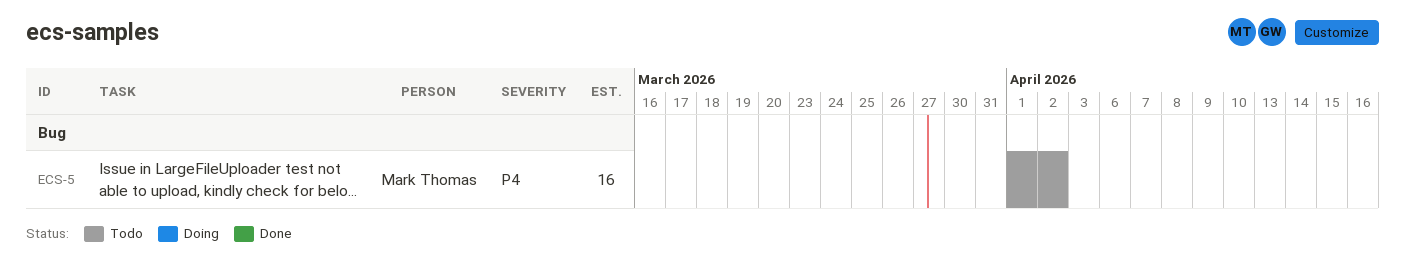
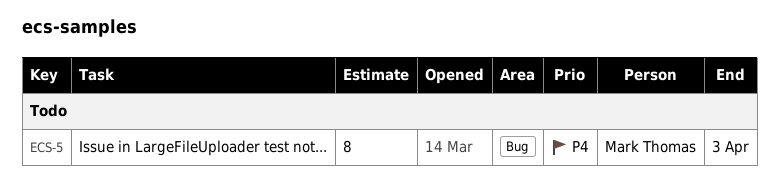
ECS-5, estimate: 16 -> 8
ECS-5, due: Apr 2 -> Apr 3

